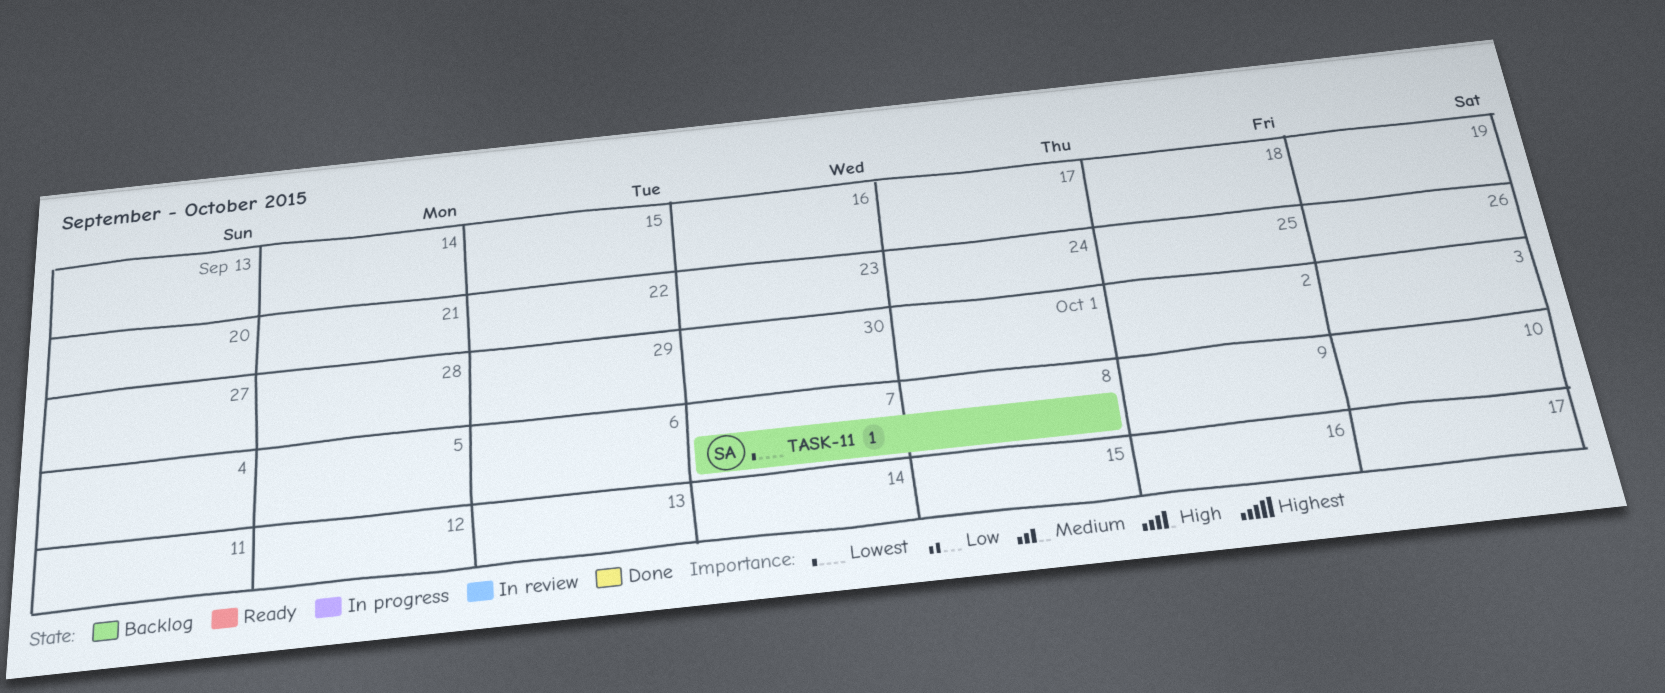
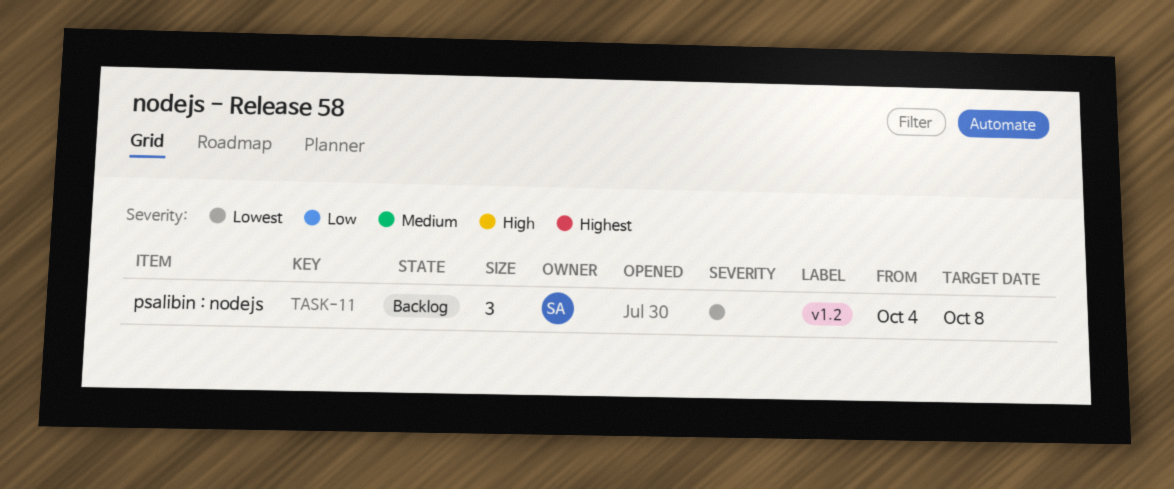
TASK-11, estimate: 1 -> 3
TASK-11, start: Oct 7 -> Oct 4

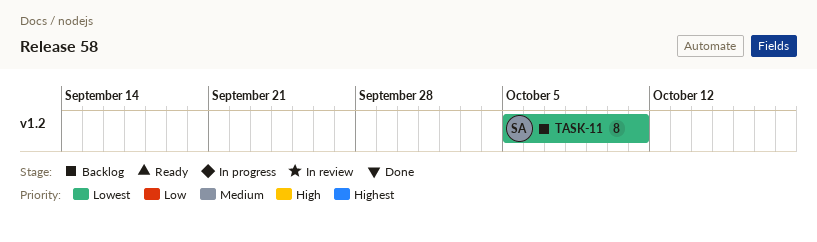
TASK-11, estimate: 3 -> 8
TASK-11, start: Oct 4 -> Oct 5
TASK-11, due: Oct 8 -> Oct 11

